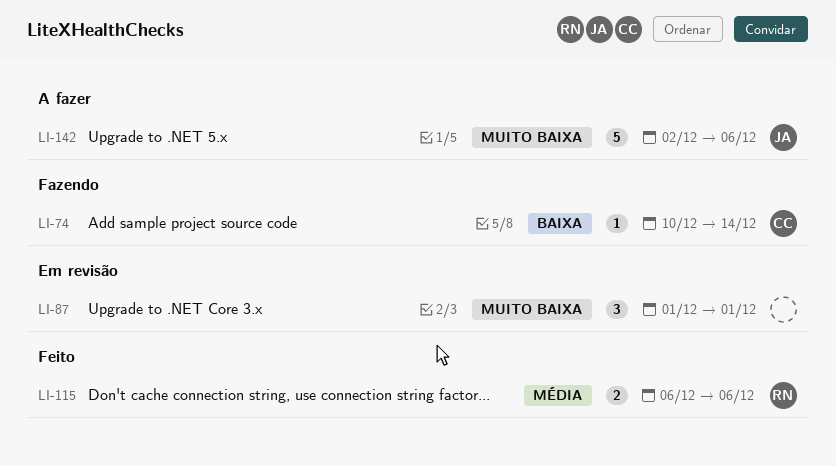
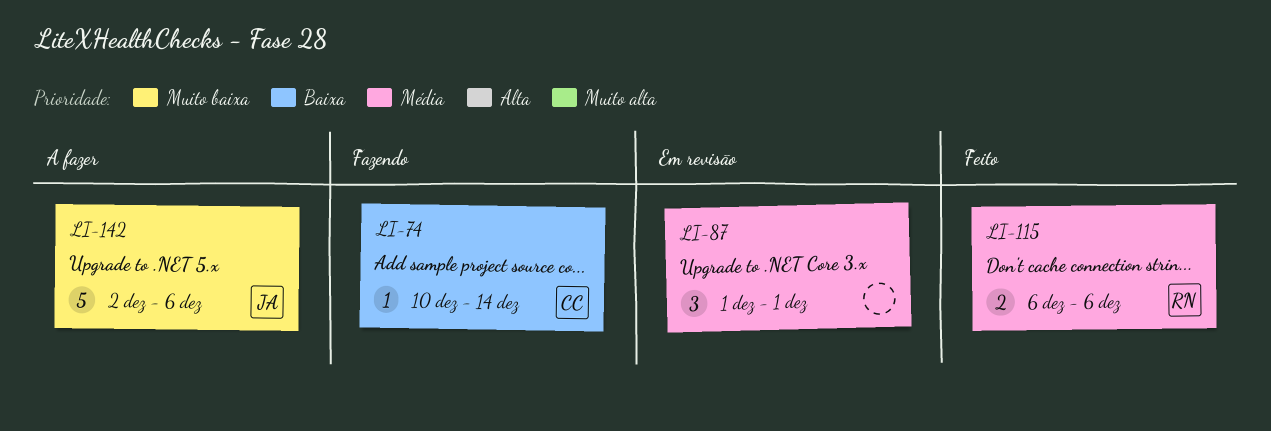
LI-87, priority: Muito baixa -> Média

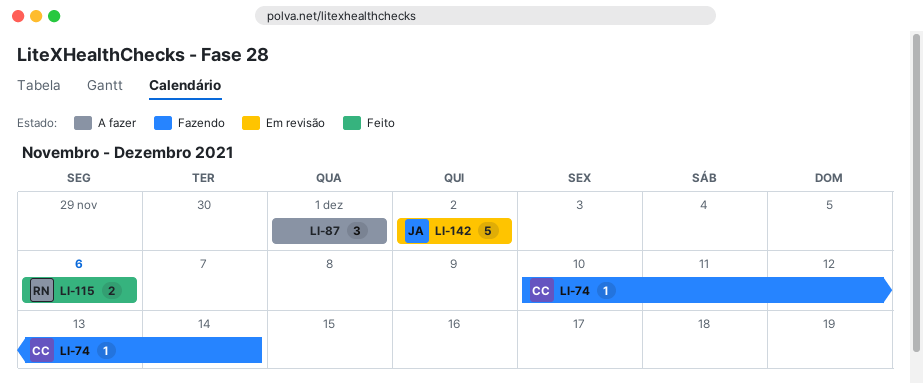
LI-87, status: Em revisão -> A fazer
LI-142, status: A fazer -> Em revisão
LI-142, due: Dec 6 -> Dec 2

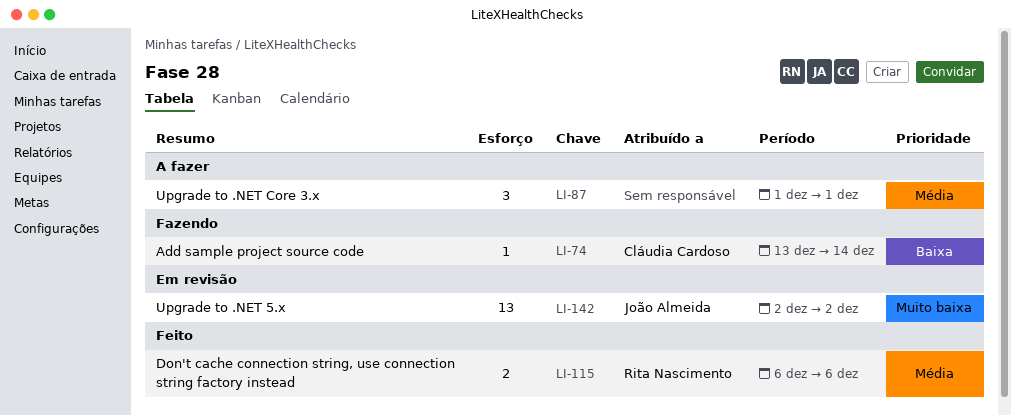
LI-74, start: Dec 10 -> Dec 13
LI-142, estimate: 5 -> 13

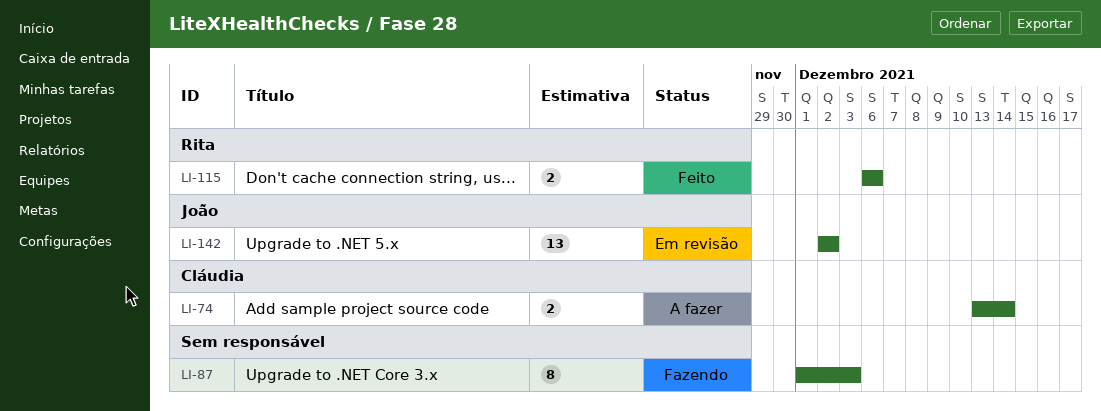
LI-74, status: Fazendo -> A fazer
LI-74, estimate: 1 -> 2
LI-87, status: A fazer -> Fazendo
LI-87, estimate: 3 -> 8
LI-87, due: Dec 1 -> Dec 3

